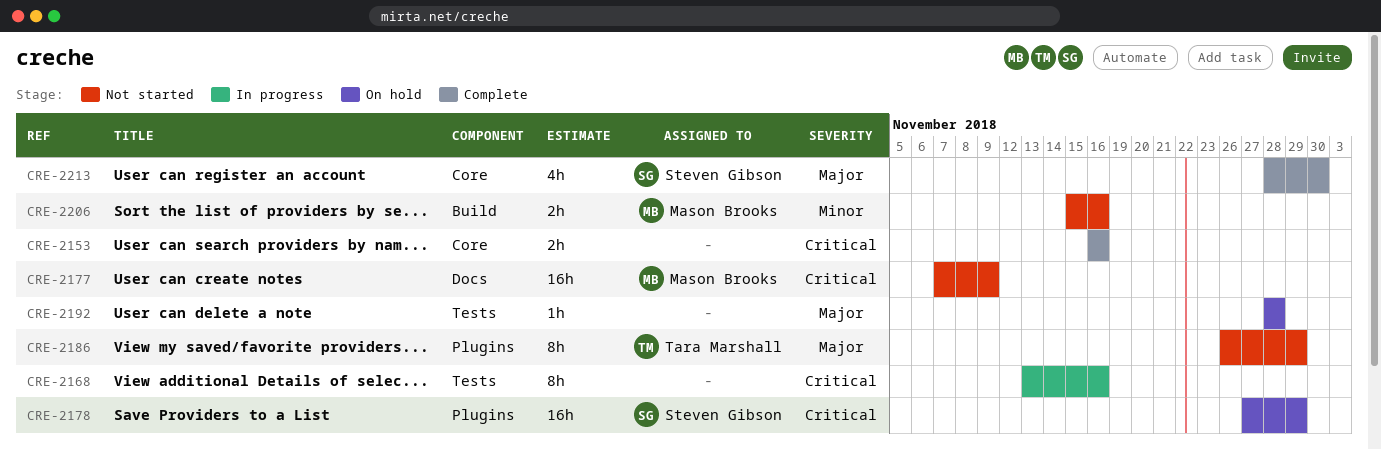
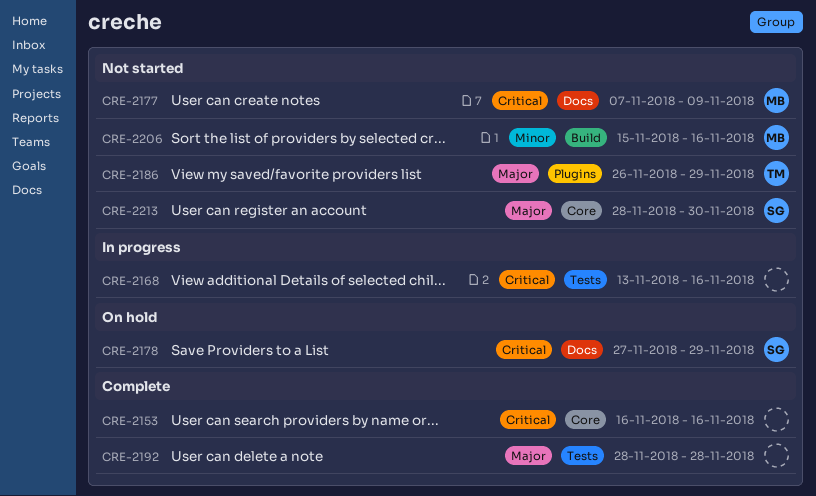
CRE-2178, label: Plugins -> Docs
CRE-2192, status: On hold -> Complete
CRE-2213, status: Complete -> Not started

